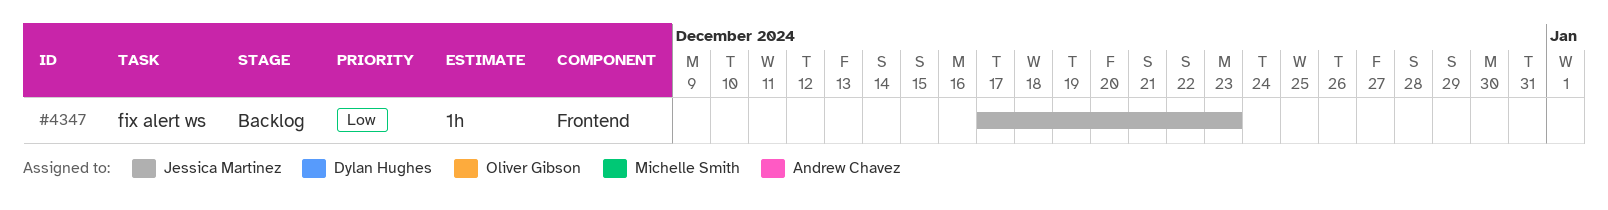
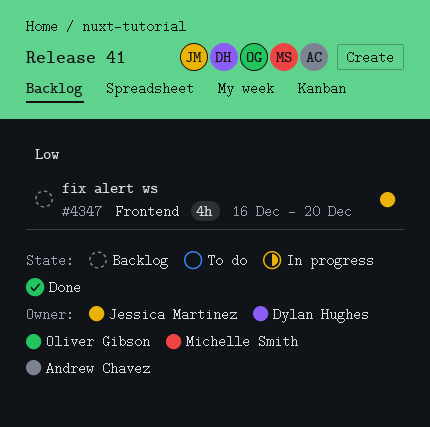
#4347, estimate: 1h -> 4h
#4347, start: Dec 17 -> Dec 16
#4347, due: Dec 23 -> Dec 20

